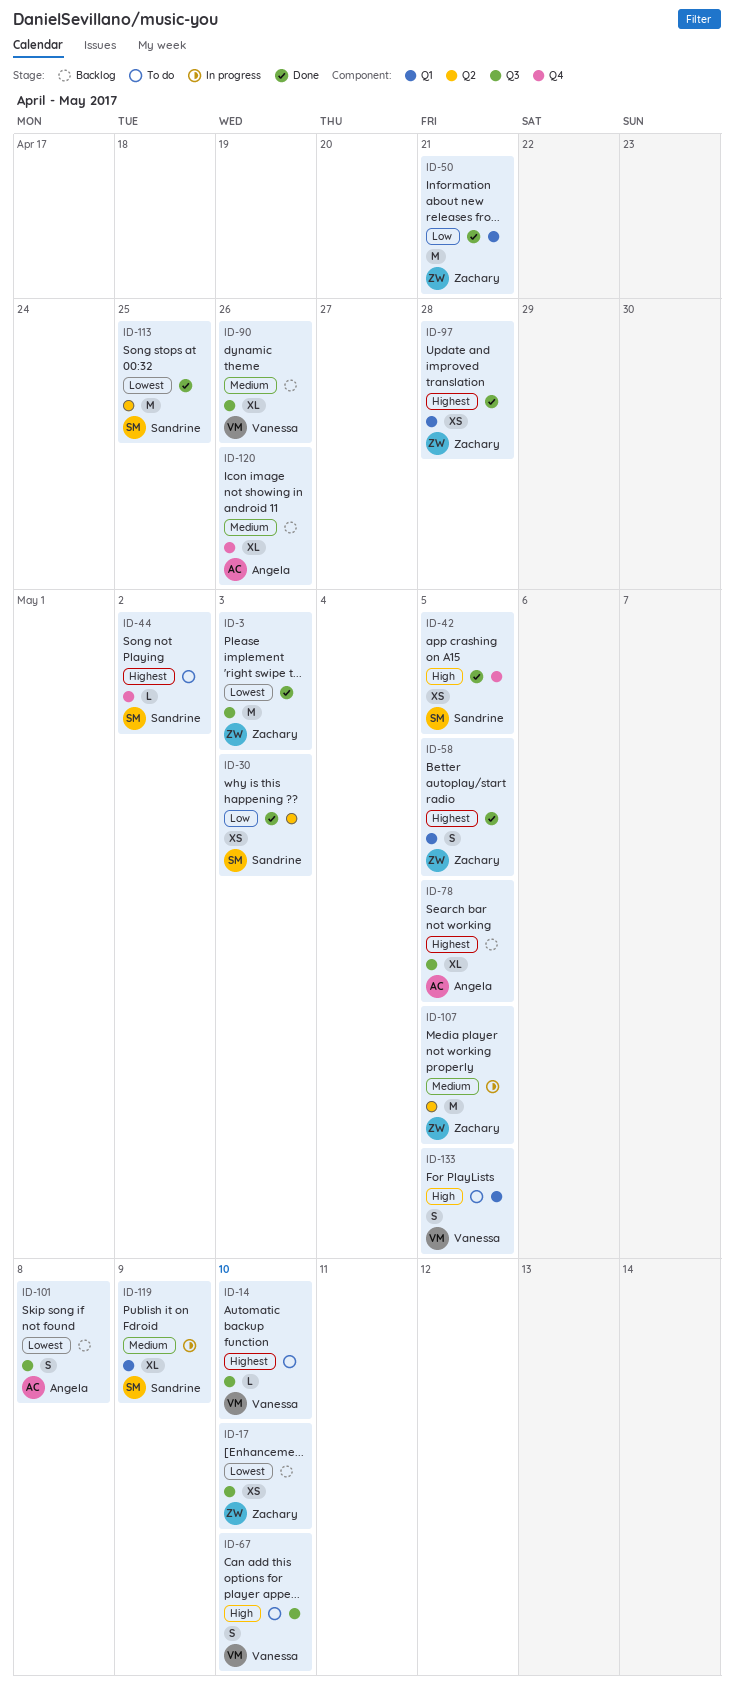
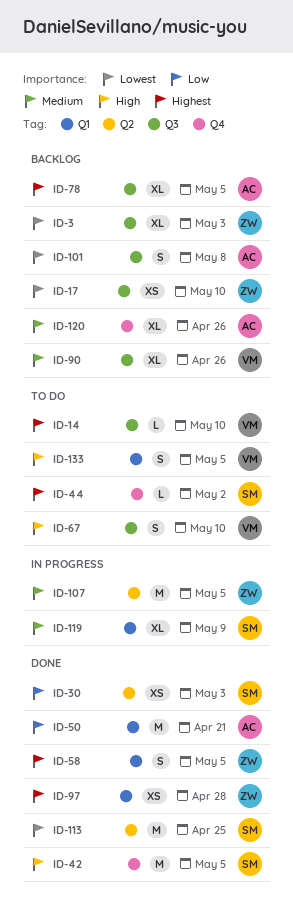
ID-3, status: Done -> Backlog
ID-3, estimate: M -> XL
ID-42, estimate: XS -> M
ID-50, owner: Zachary -> Angela

